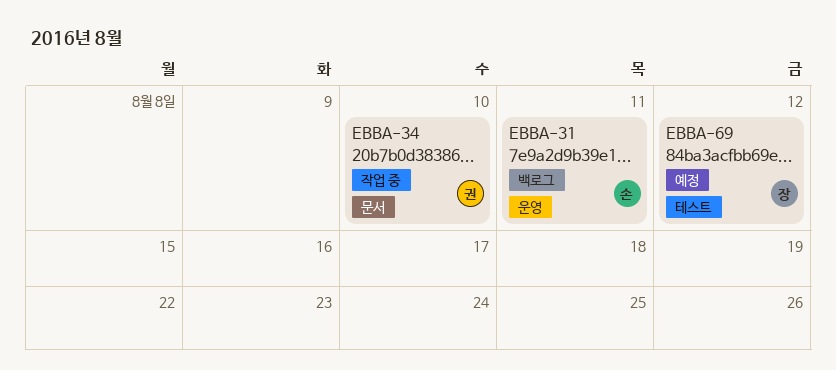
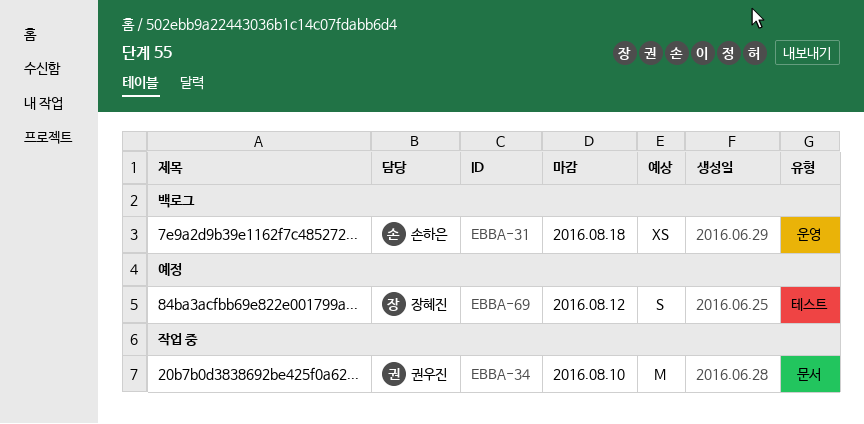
EBBA-31, due: Aug 11 -> Aug 18

